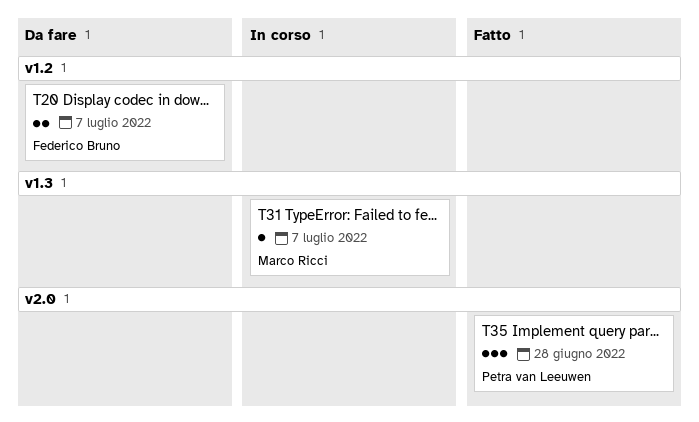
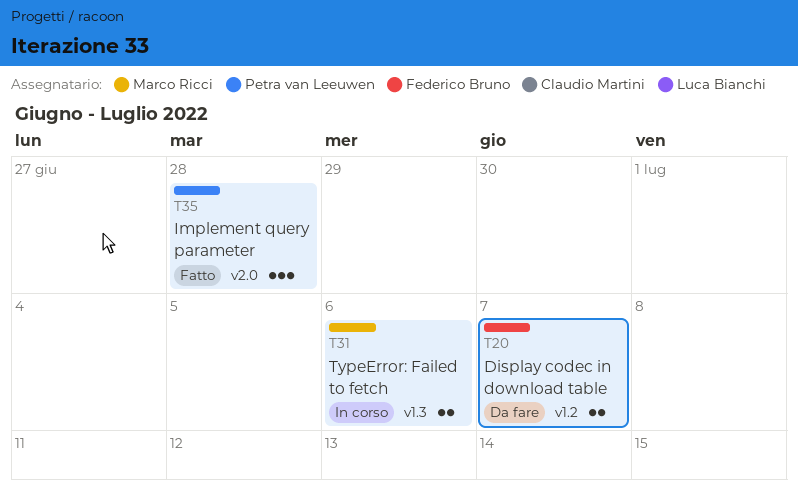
T31, estimate: 1 -> 2
T31, due: Jul 7 -> Jul 6

